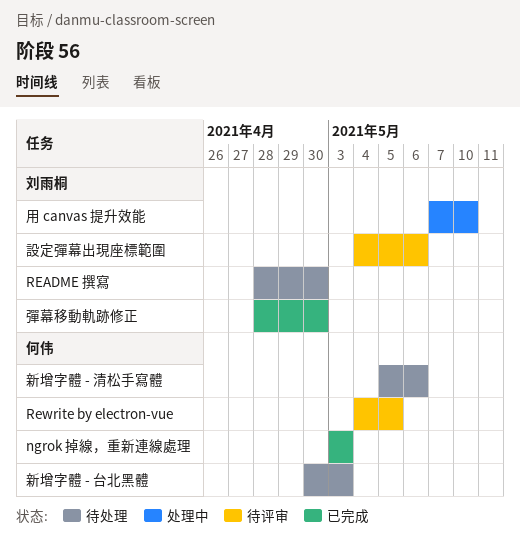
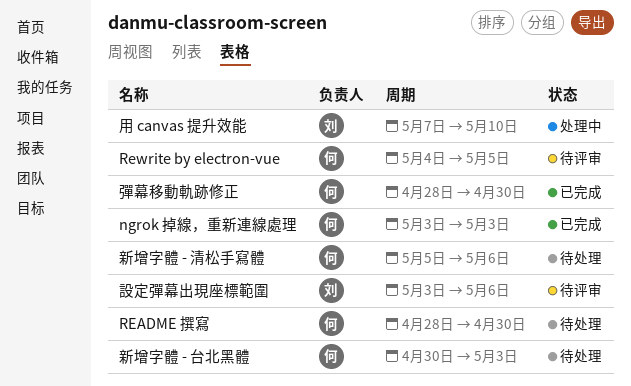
README 撰寫, owner: 刘雨桐 -> 何伟
彈幕移動軌跡修正, owner: 刘雨桐 -> 何伟
設定彈幕出現座標範圍, start: May 4 -> May 3

